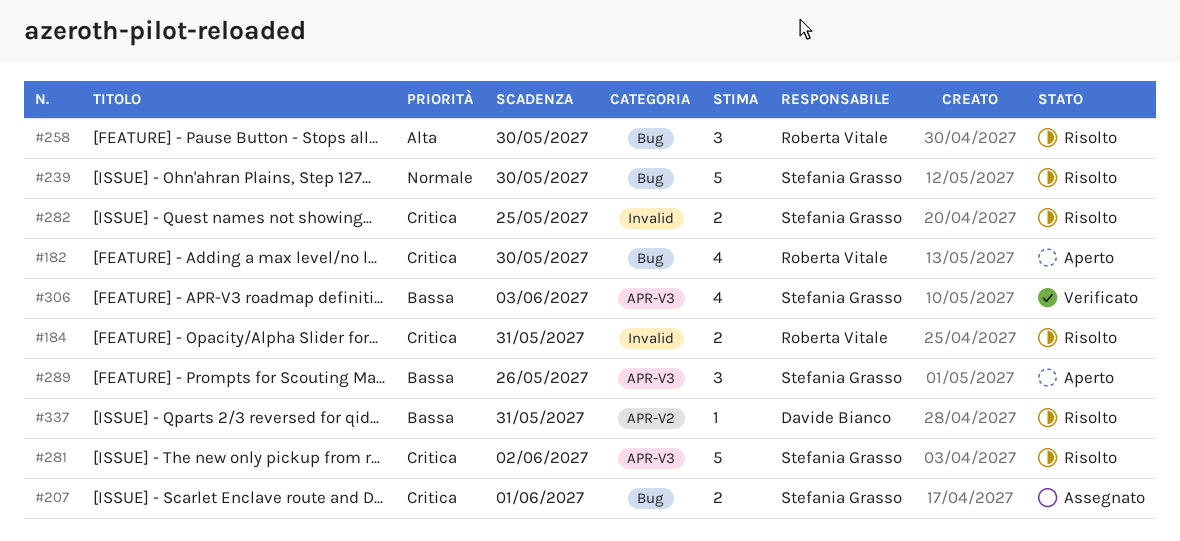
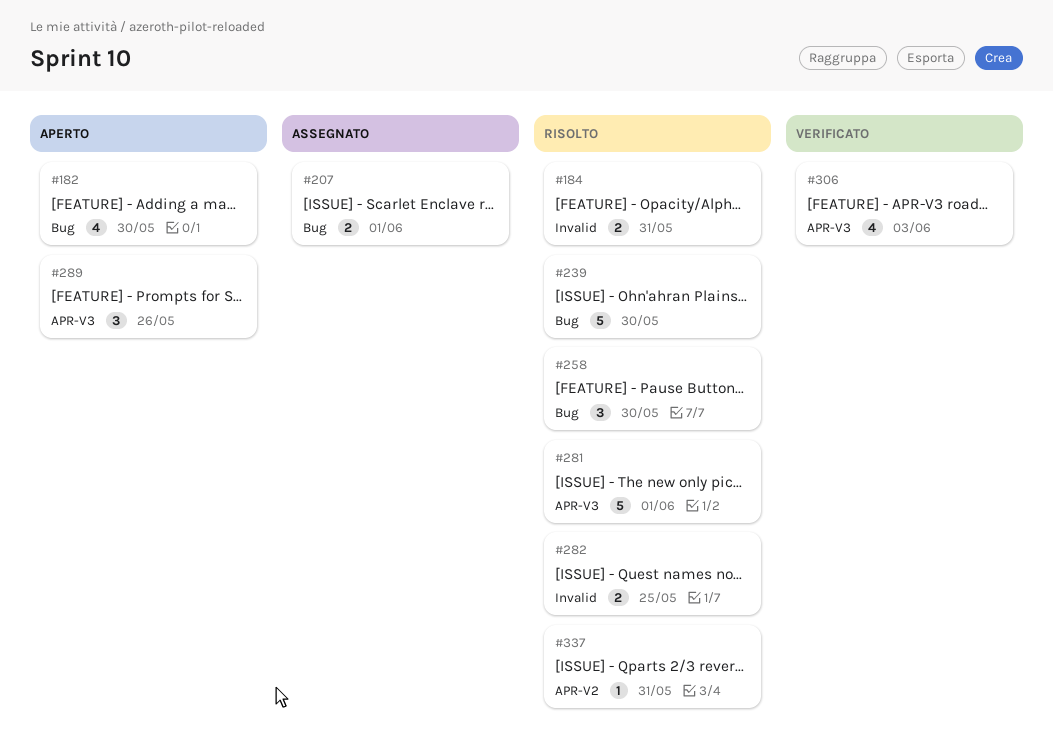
#281, due: Jun 2 -> Jun 1

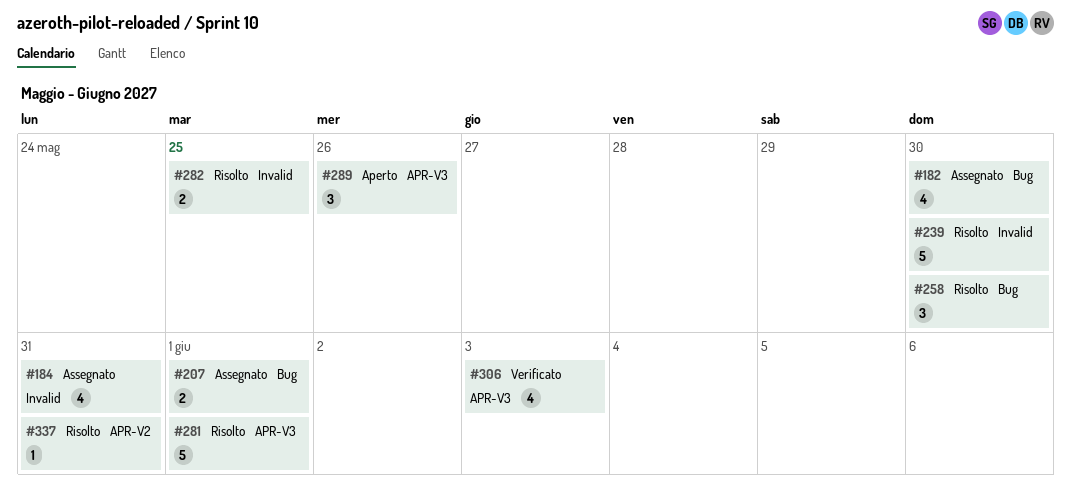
#182, status: Aperto -> Assegnato
#184, status: Risolto -> Assegnato
#184, estimate: 2 -> 4
#239, label: Bug -> Invalid

